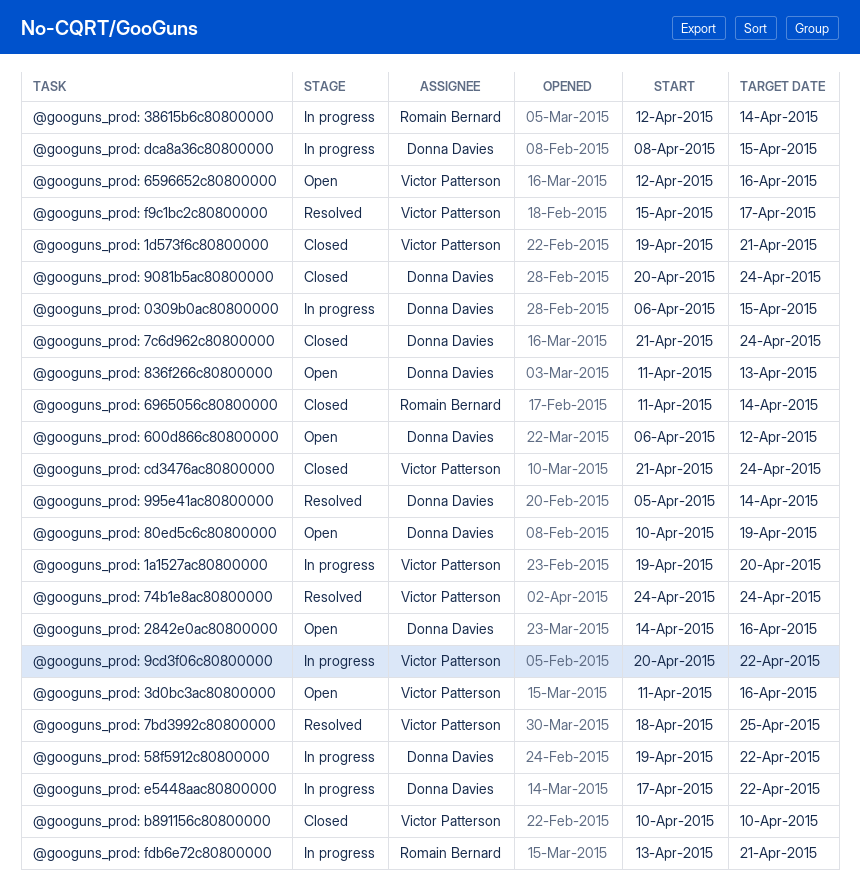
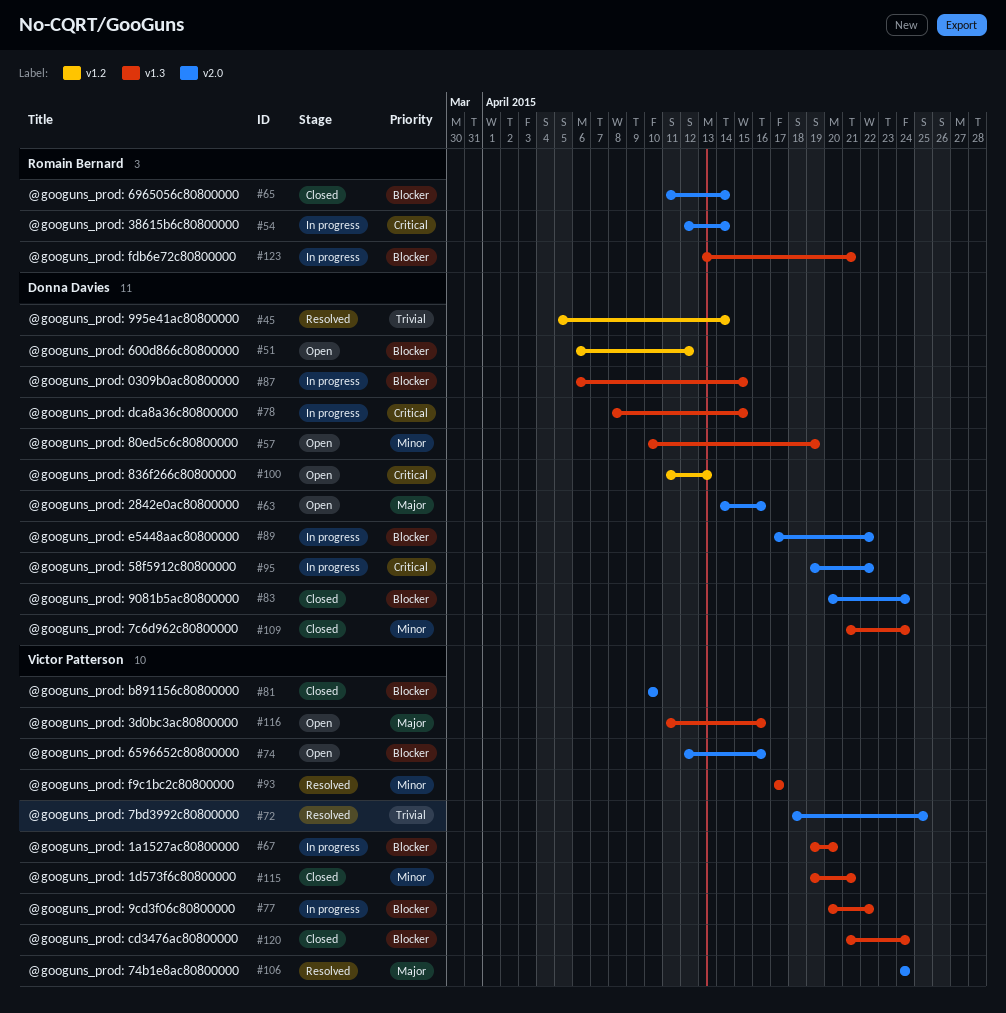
@googuns_prod: f9c1bc2c80800000, start: Apr 15 -> Apr 17

